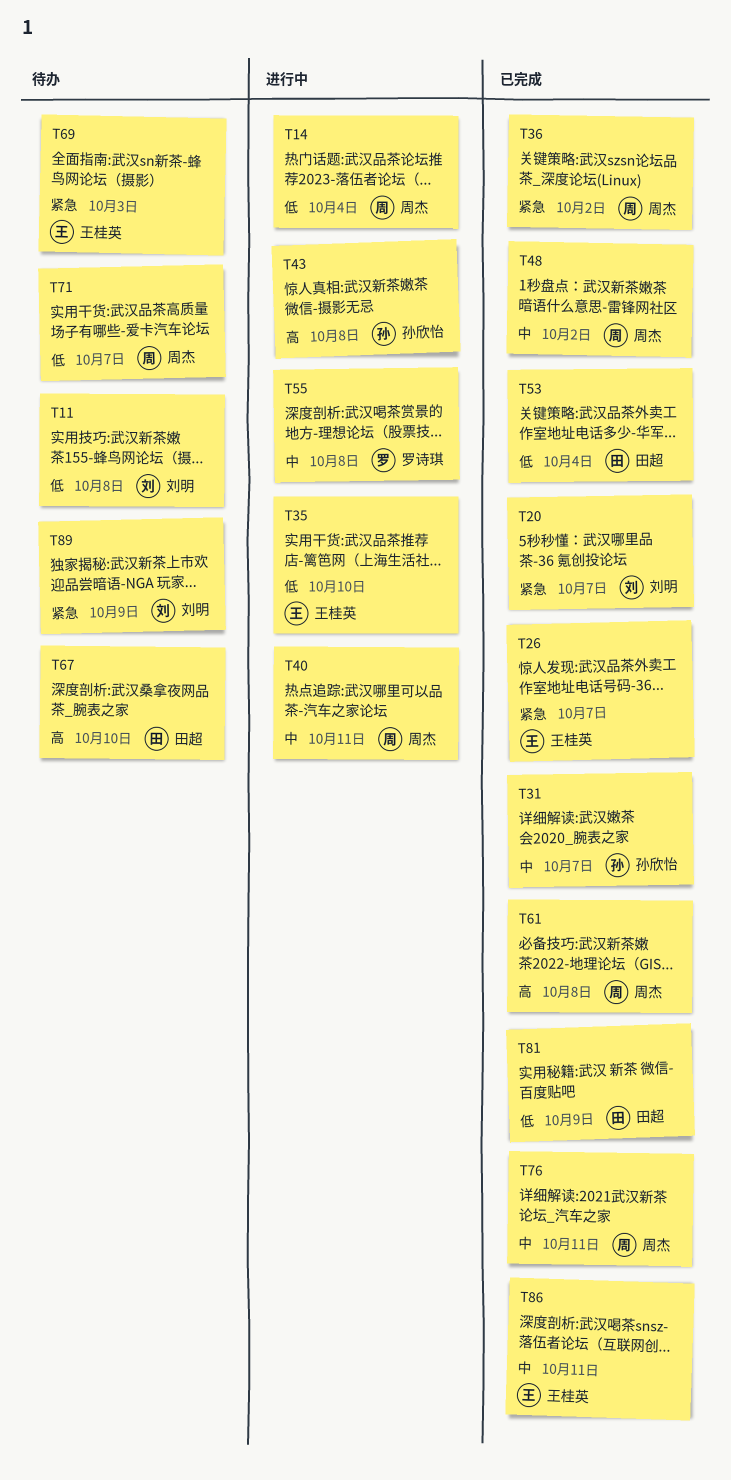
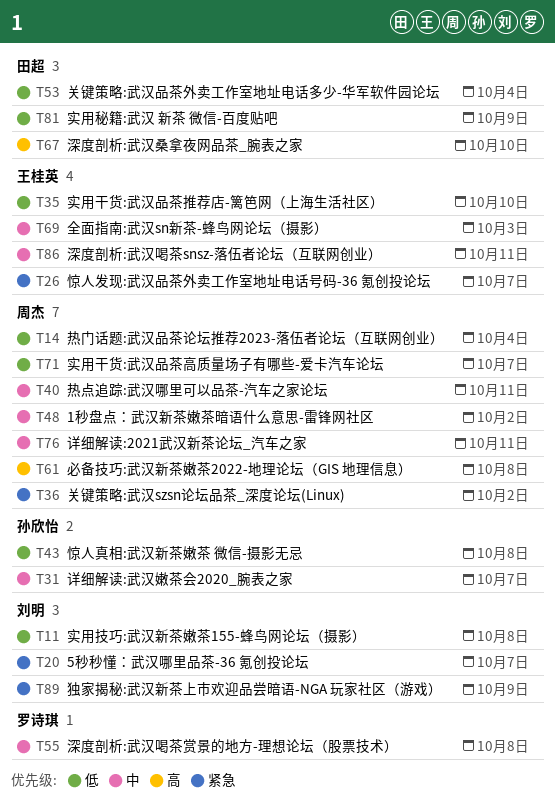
T43, priority: 高 -> 低
T69, priority: 紧急 -> 中

